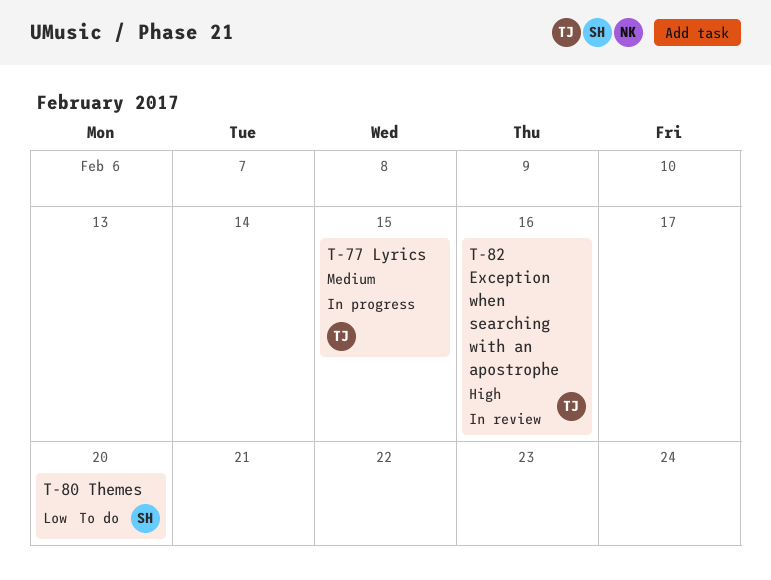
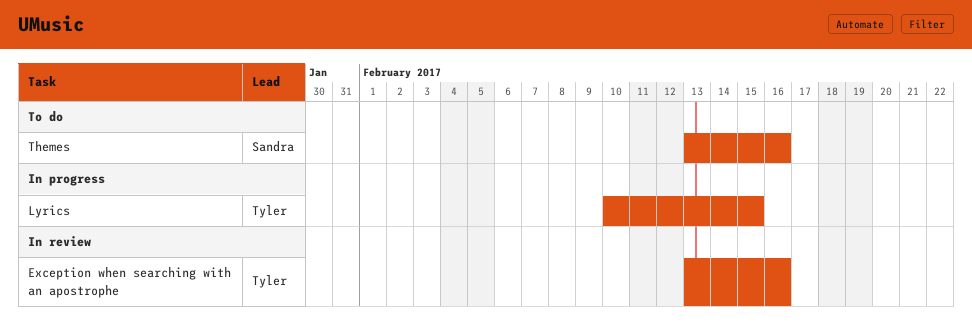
Themes, due: Feb 20 -> Feb 16

